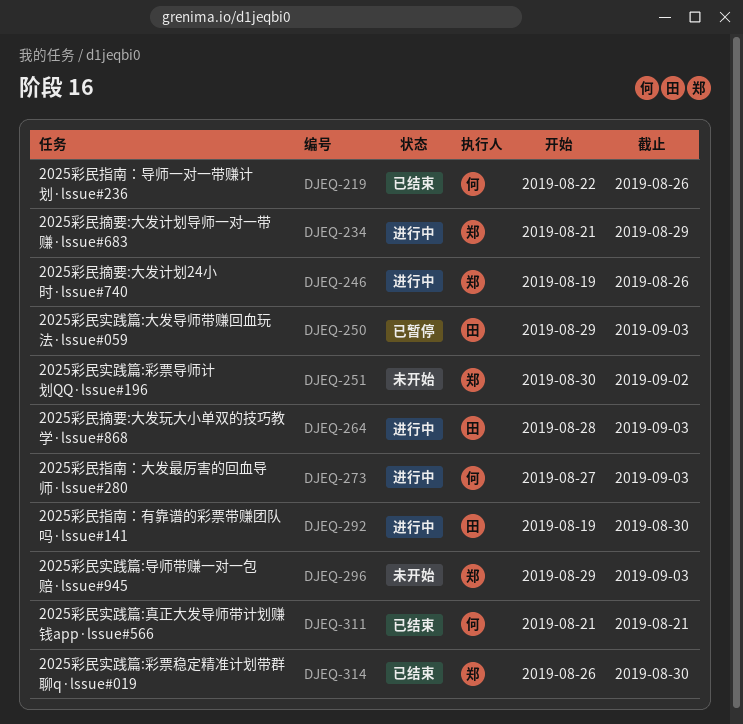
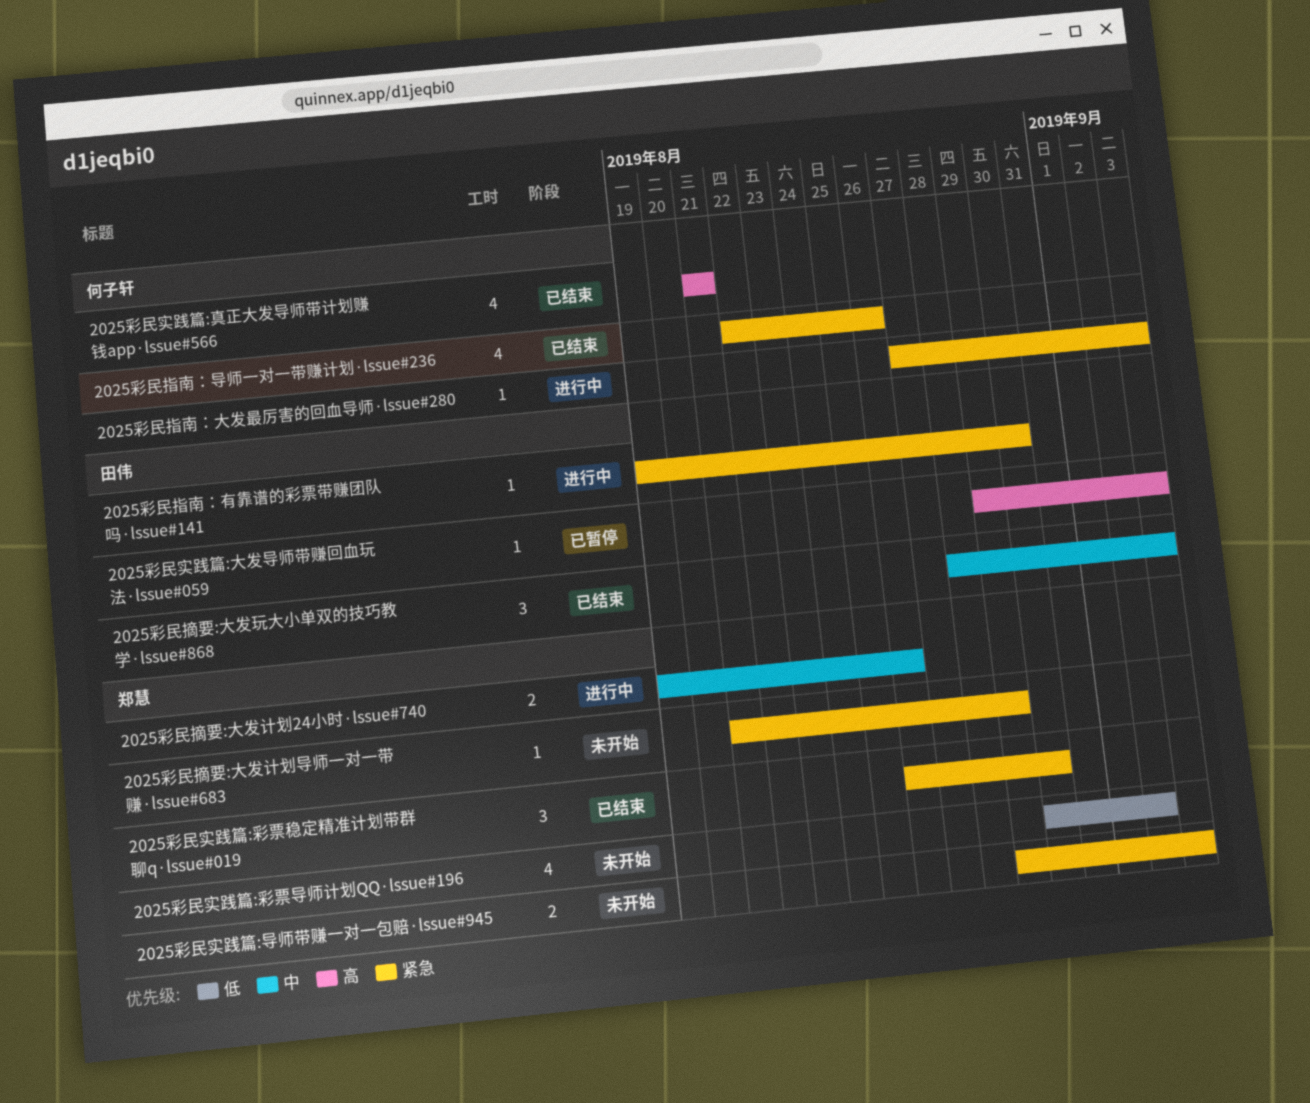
2025彩民摘要:大发玩大小单双的技巧教学·lssue#868, status: 进行中 -> 已结束
2025彩民摘要:大发计划导师一对一带赚·lssue#683, status: 进行中 -> 未开始

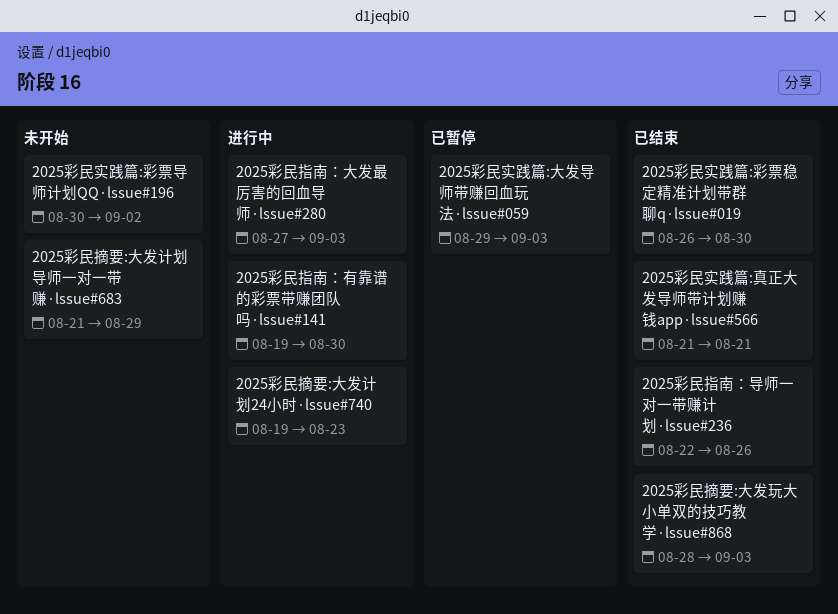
2025彩民实践篇:导师带赚一对一包赔·lssue#945: present -> none
2025彩民摘要:大发计划24小时·lssue#740, due: Aug 26 -> Aug 23

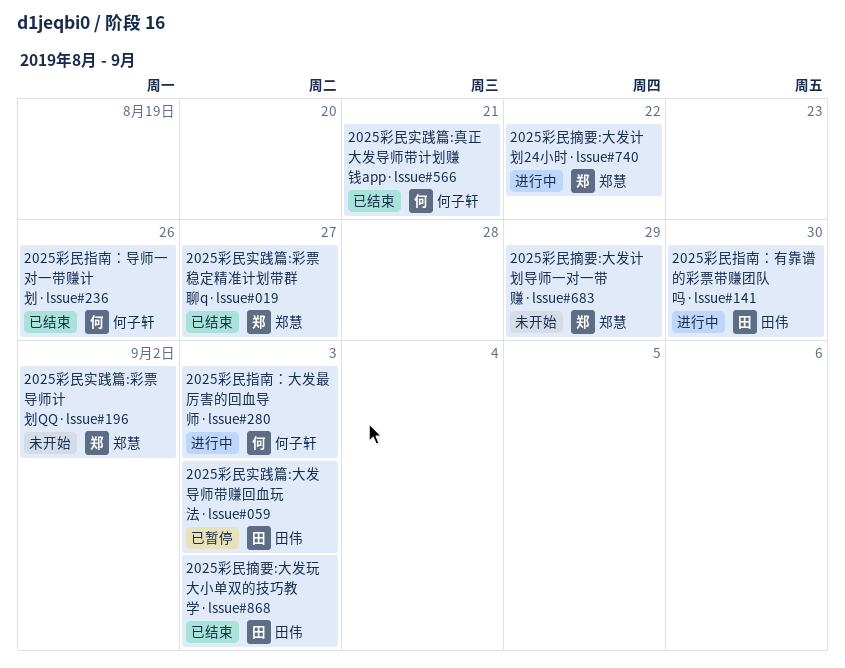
2025彩民实践篇:彩票稳定精准计划带群聊q·lssue#019, due: Aug 30 -> Aug 27
2025彩民摘要:大发计划24小时·lssue#740, due: Aug 23 -> Aug 22

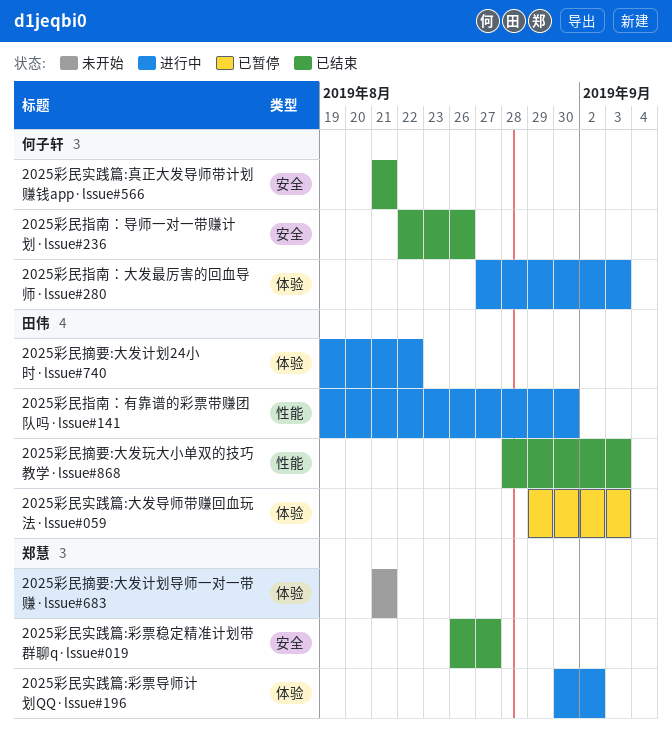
2025彩民实践篇:彩票导师计划QQ·lssue#196, status: 未开始 -> 进行中
2025彩民摘要:大发计划24小时·lssue#740, owner: 郑慧 -> 田伟
2025彩民摘要:大发计划导师一对一带赚·lssue#683, due: Aug 29 -> Aug 21

